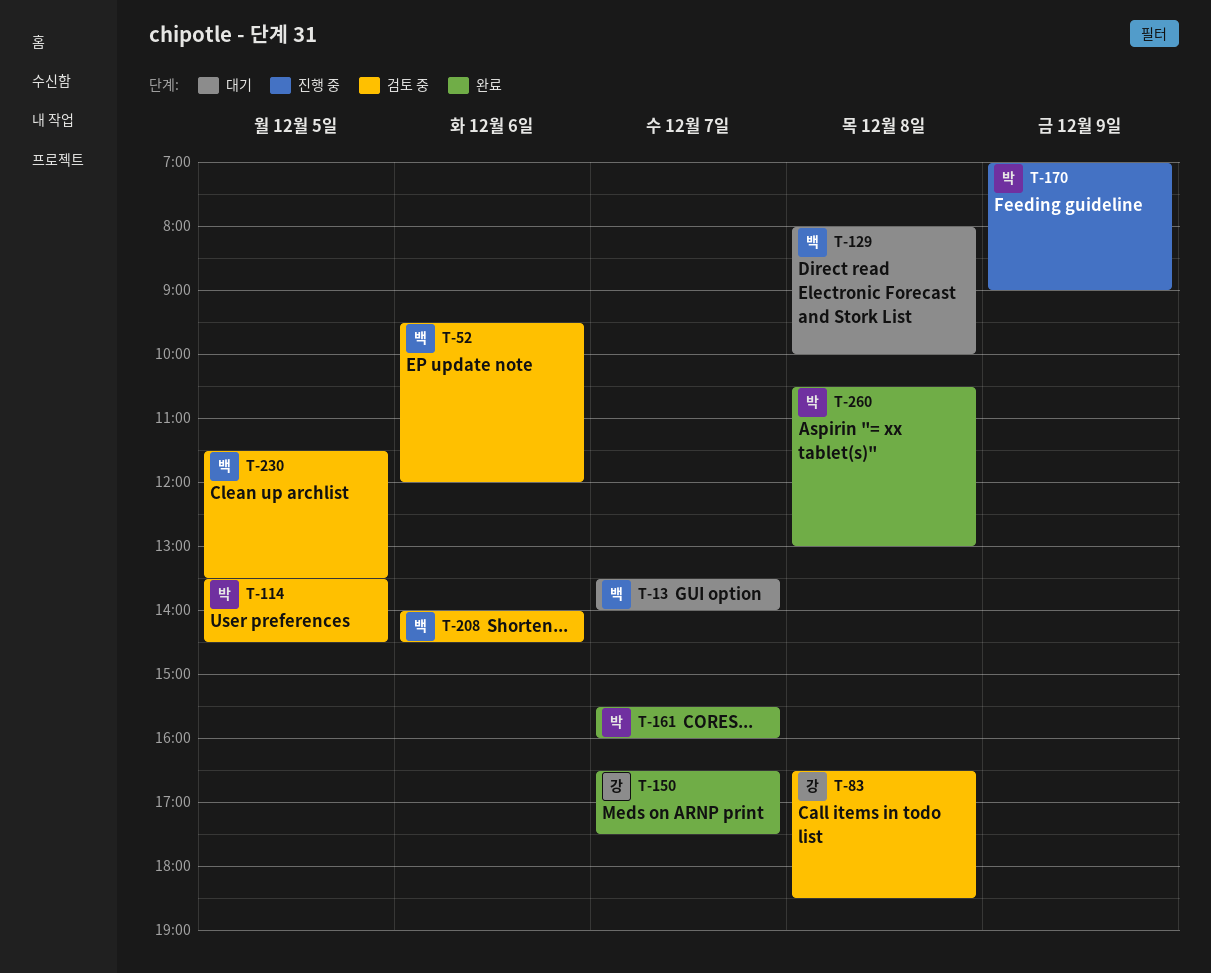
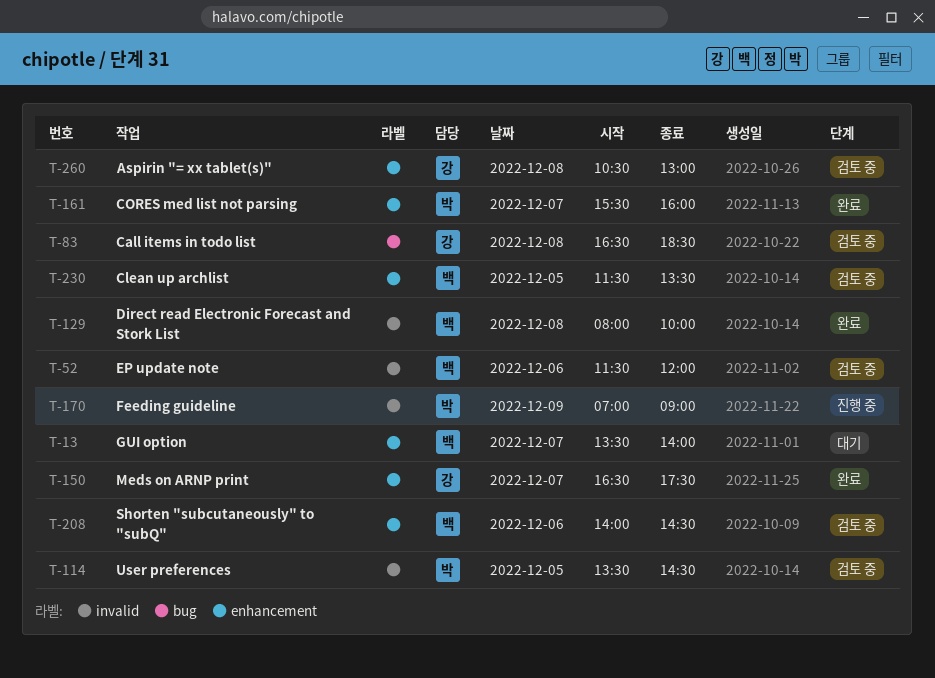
T-52, begins: 09:30 -> 11:30
T-129, status: 대기 -> 완료
T-260, status: 완료 -> 검토 중
T-260, owner: 박 -> 강

